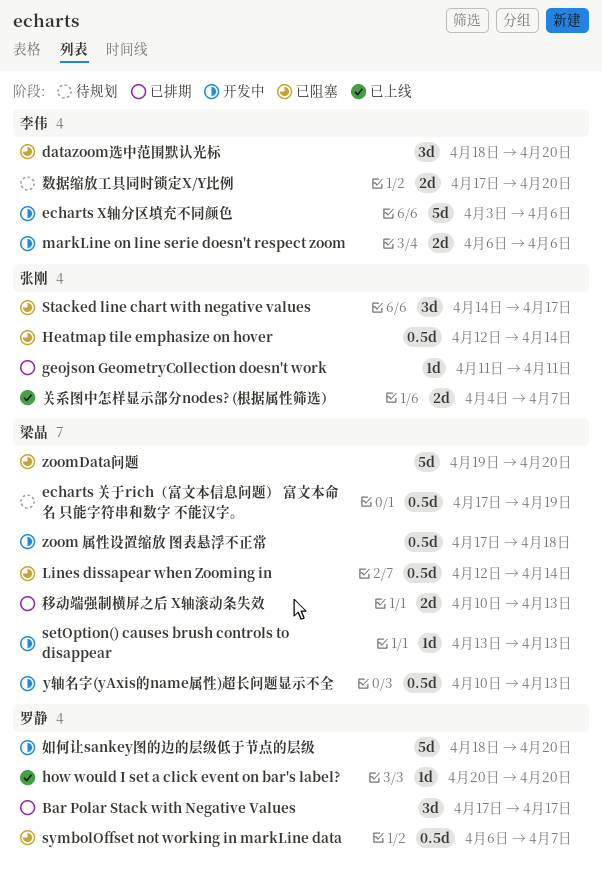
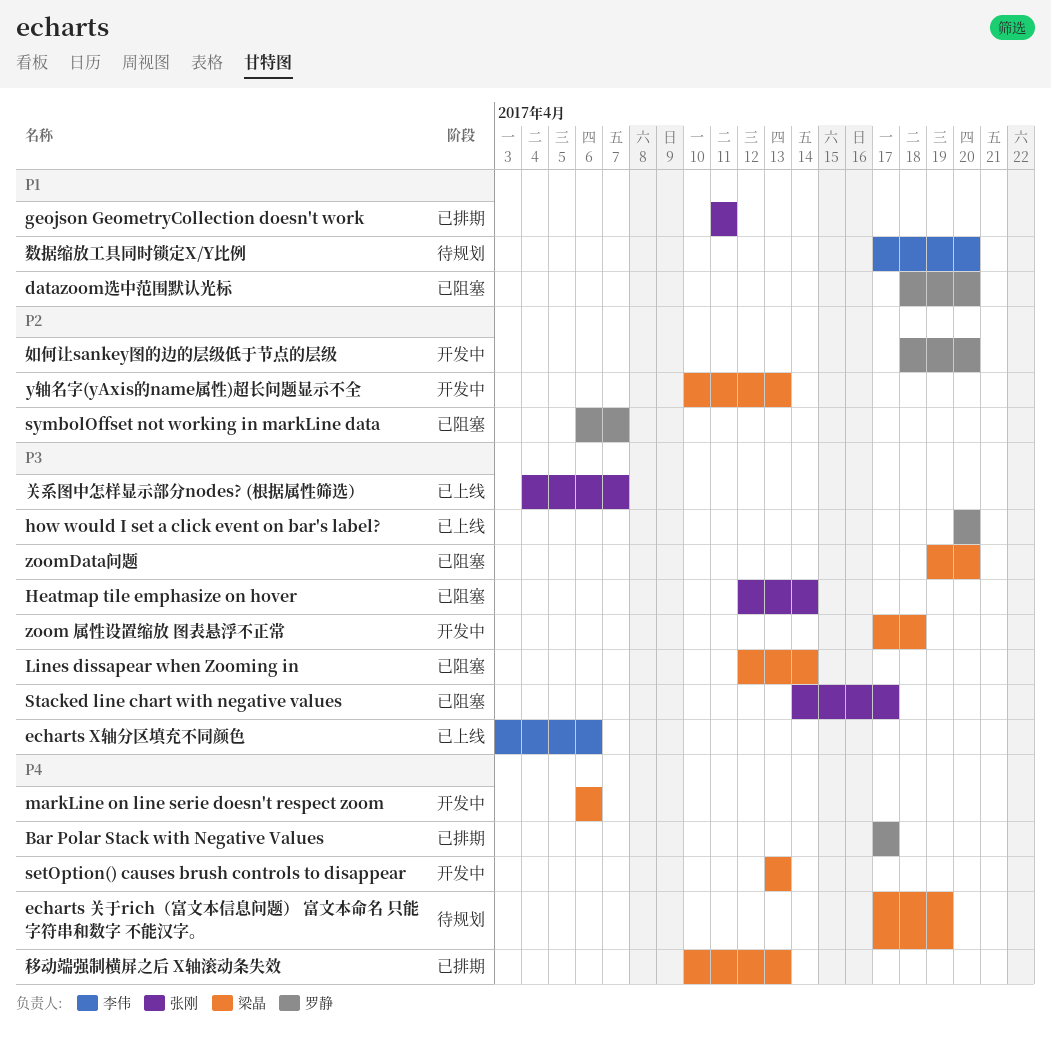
datazoom选中范围默认光标, owner: 李伟 -> 罗静
echarts X轴分区填充不同颜色, status: 开发中 -> 已上线
markLine on line serie doesn't respect zoom, owner: 李伟 -> 梁晶

